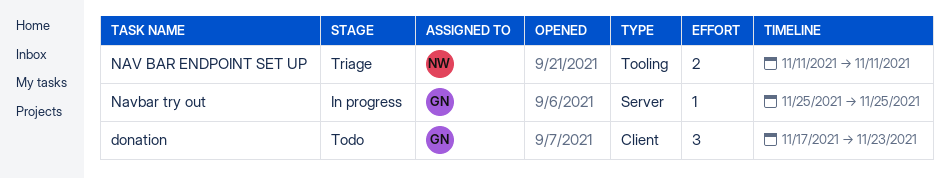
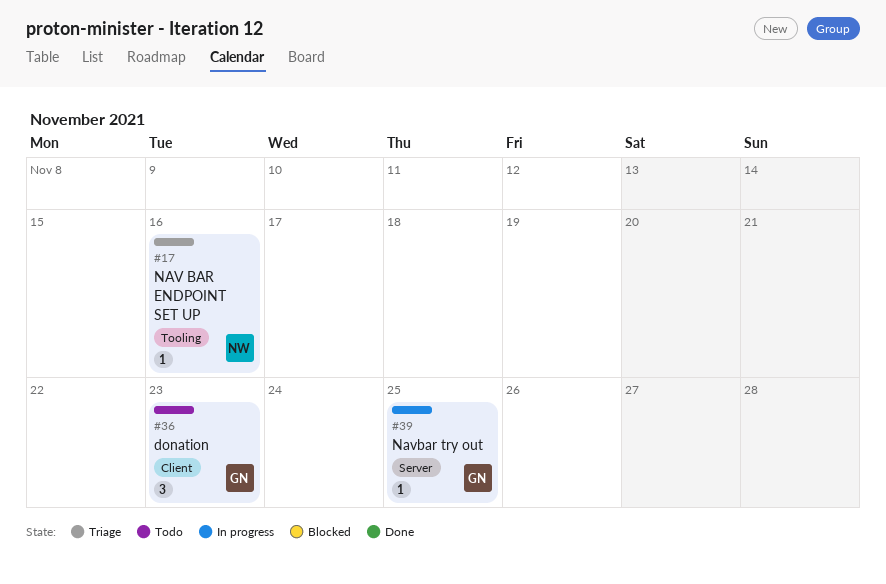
NAV BAR ENDPOINT SET UP, estimate: 2 -> 1
NAV BAR ENDPOINT SET UP, due: Nov 11 -> Nov 16

